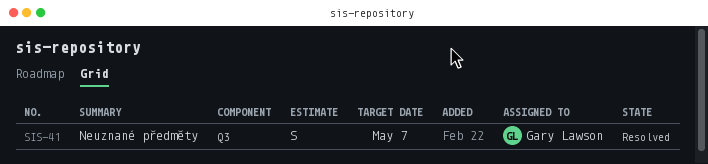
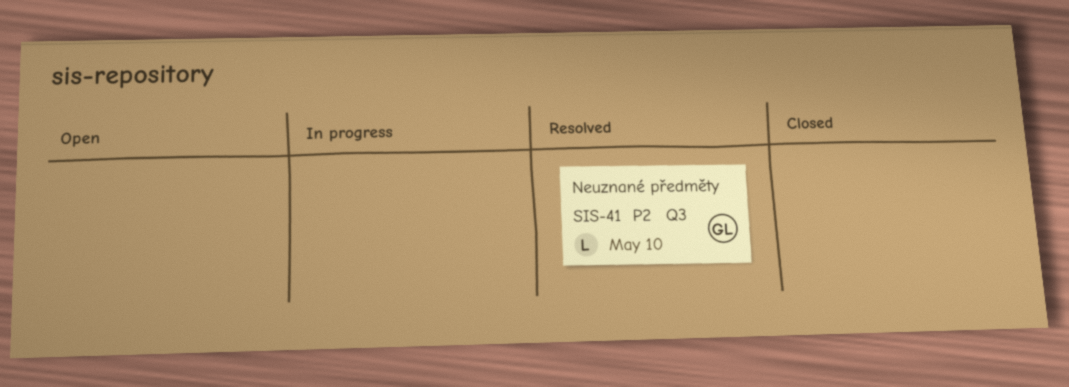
SIS-41, estimate: S -> L
SIS-41, due: May 7 -> May 10

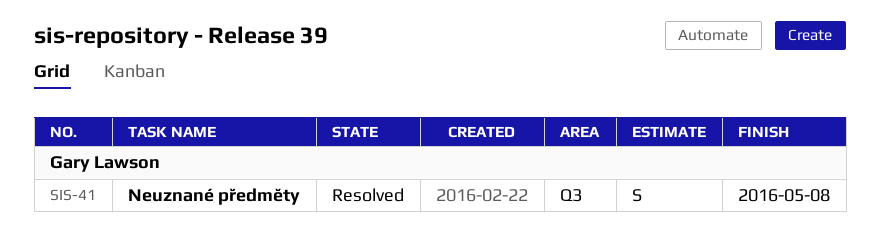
SIS-41, estimate: L -> S
SIS-41, due: May 10 -> May 8

